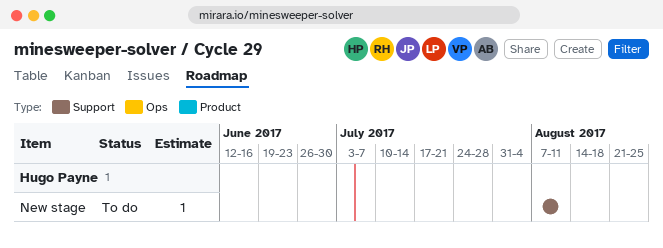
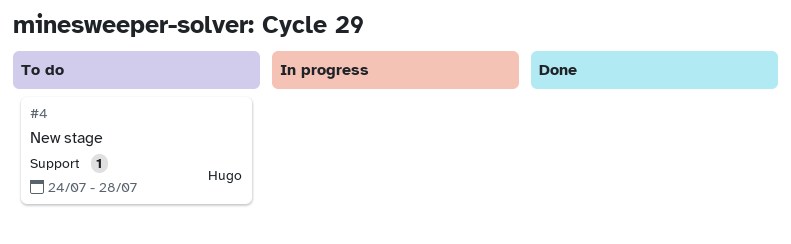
New stage, start: Aug 7 -> Jul 24
New stage, due: Aug 11 -> Jul 28

